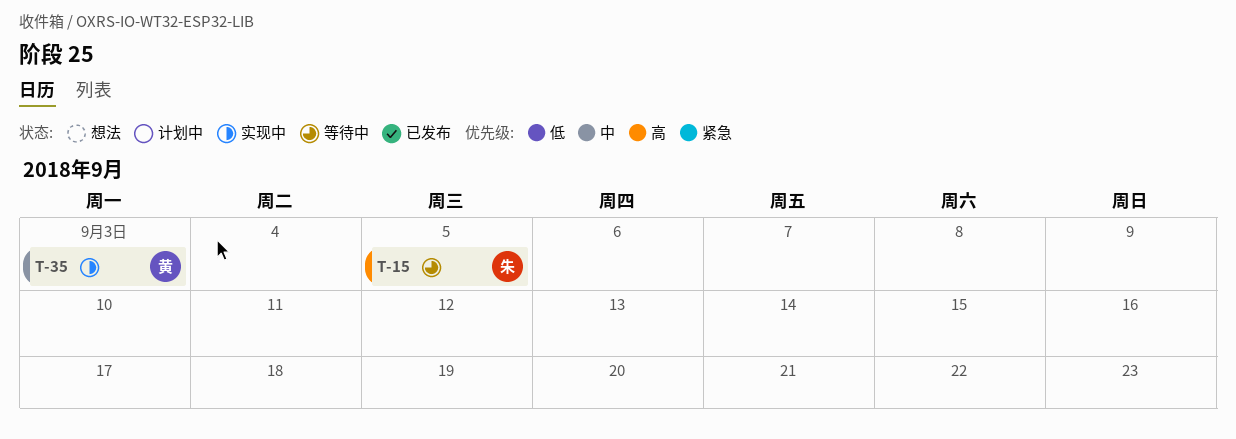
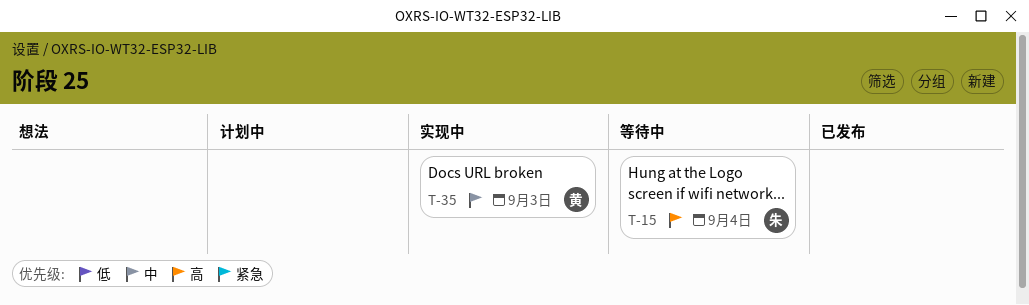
T-15, due: Sep 5 -> Sep 4

